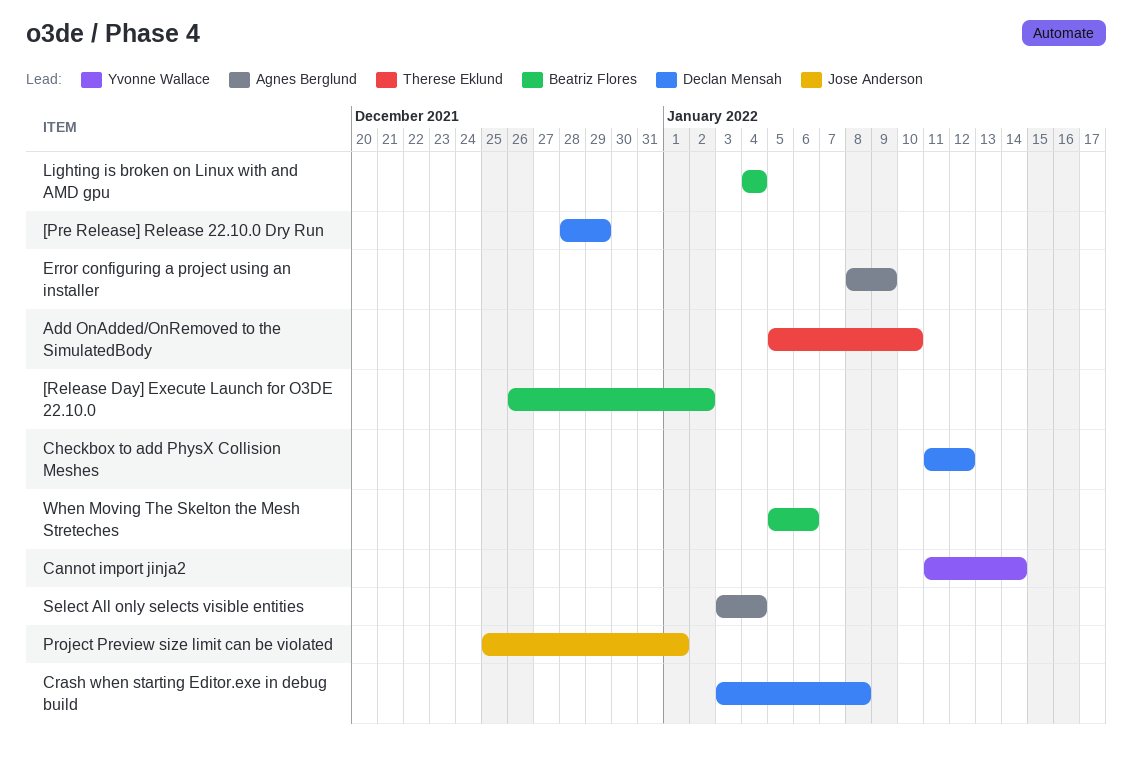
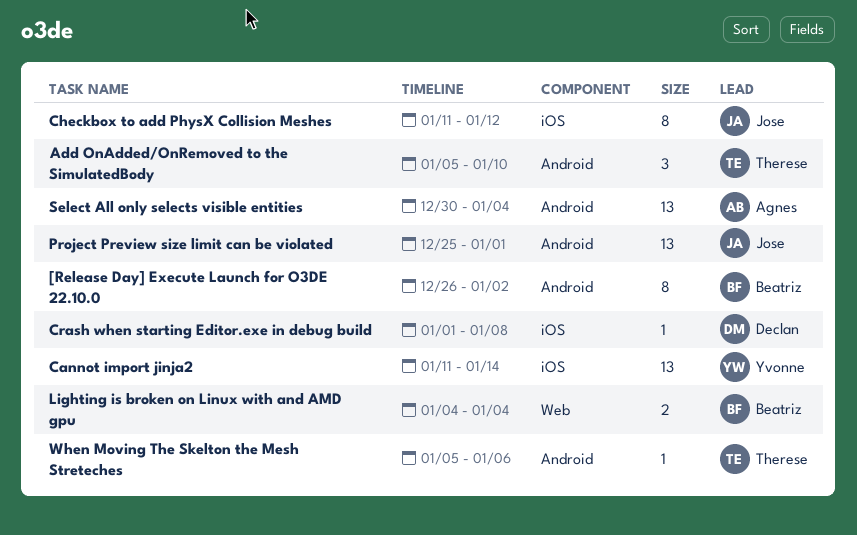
[Pre Release] Release 22.10.0 Dry Run: present -> none
Checkbox to add PhysX Collision Meshes, owner: Declan Mensah -> Jose Anderson
Crash when starting Editor.exe in debug build, start: Jan 3 -> Jan 1
Error configuring a project using an installer: present -> none
Select All only selects visible entities, start: Jan 3 -> Dec 30
When Moving The Skelton the Mesh Streteches, owner: Beatriz Flores -> Therese Eklund

